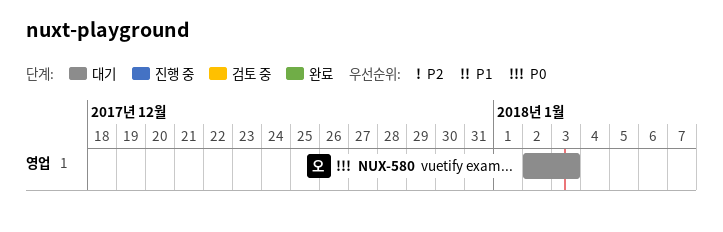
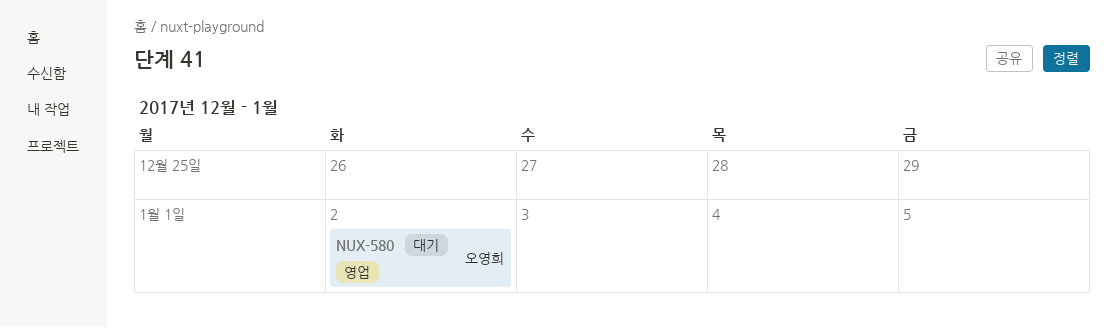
NUX-580, due: Jan 3 -> Jan 2

